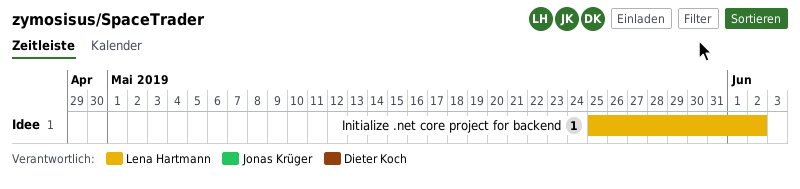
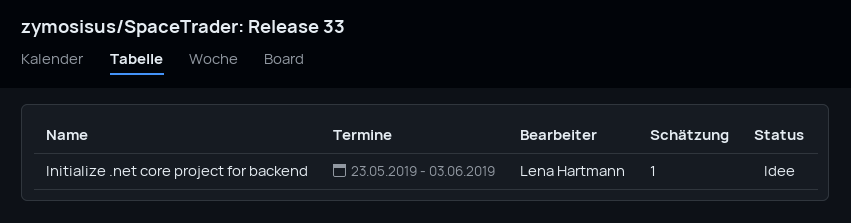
Initialize .net core project for backend, start: May 25 -> May 23
Initialize .net core project for backend, due: Jun 2 -> Jun 3

